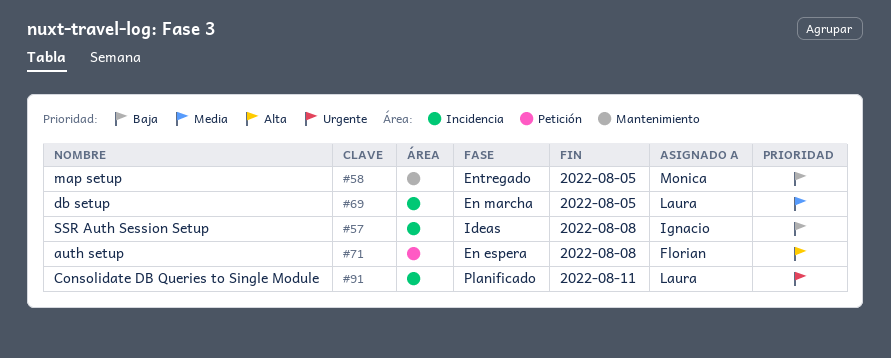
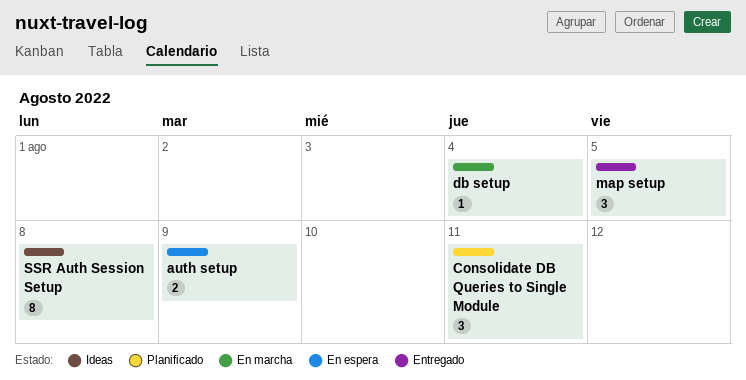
auth setup, due: Aug 8 -> Aug 9
db setup, due: Aug 5 -> Aug 4

